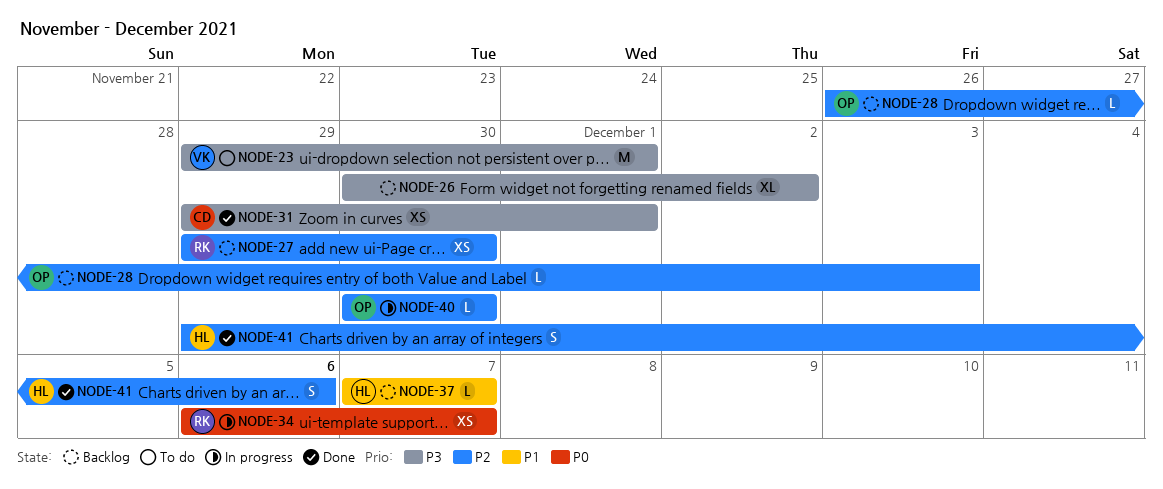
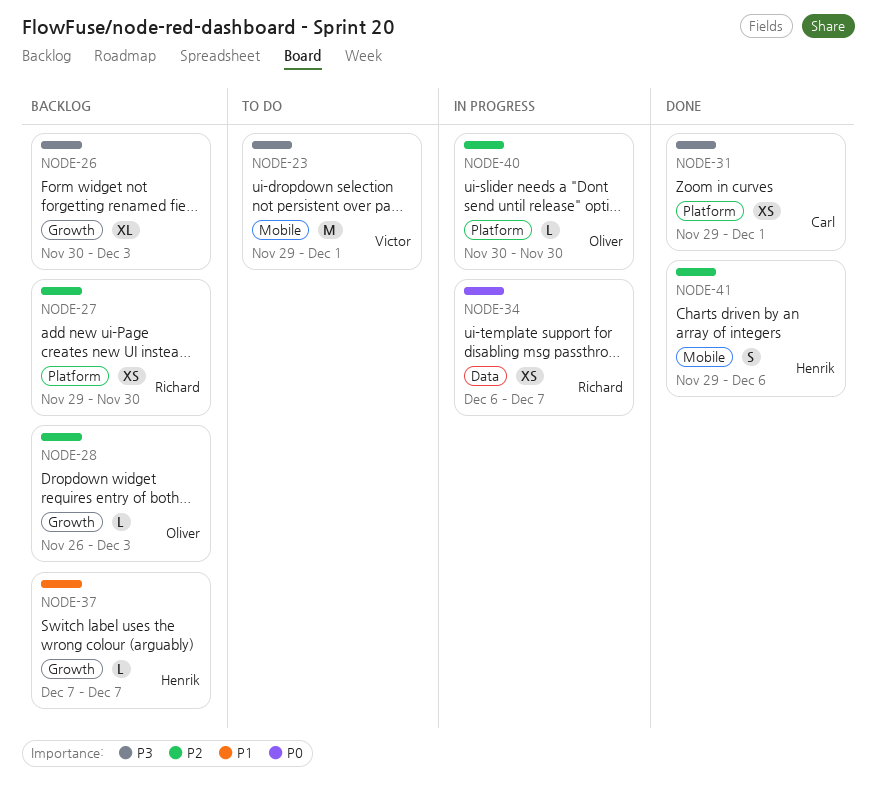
NODE-26, due: Dec 2 -> Dec 3

